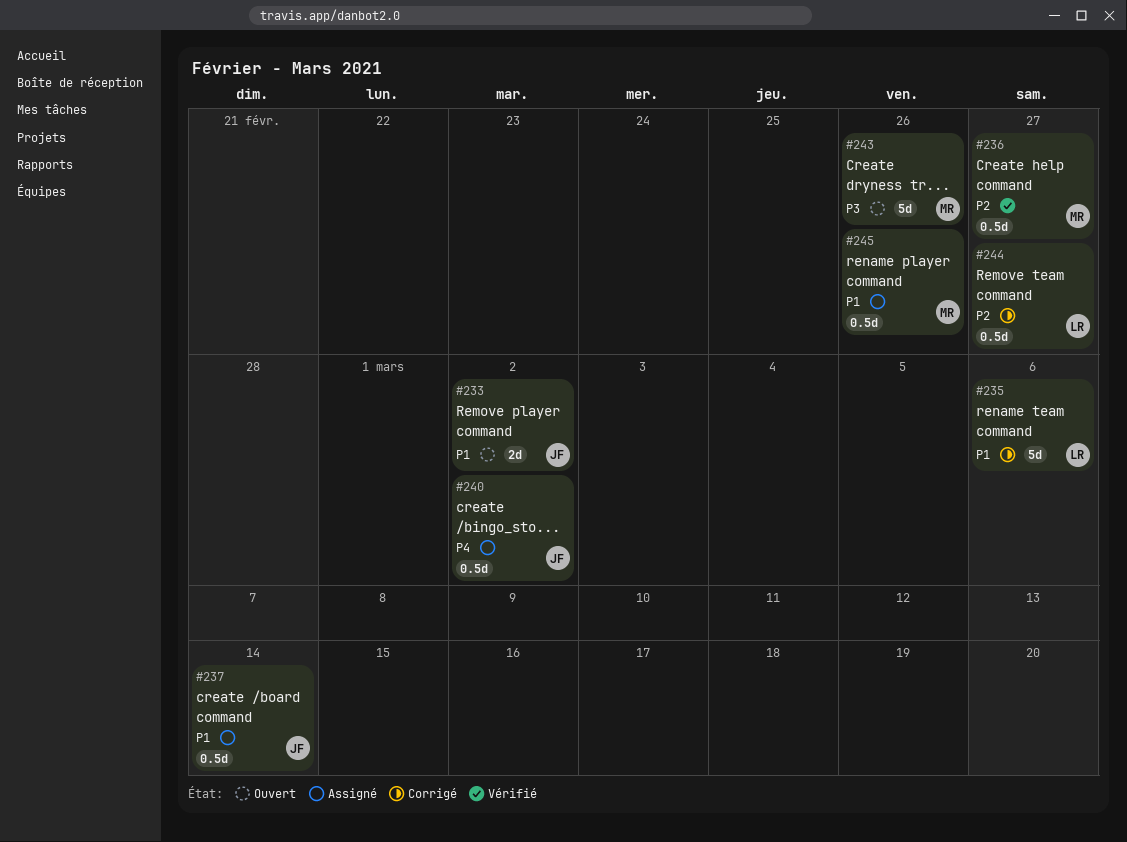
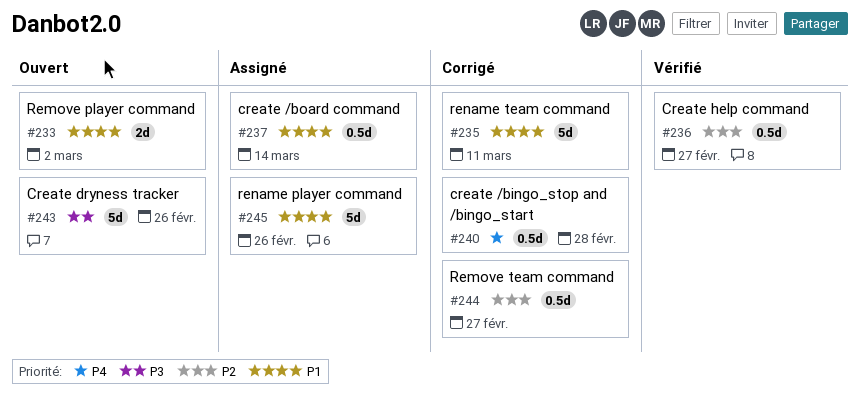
#235, due: Mar 6 -> Mar 11
#240, status: Assigné -> Corrigé
#240, due: Mar 2 -> Feb 28
#245, estimate: 0.5d -> 5d

